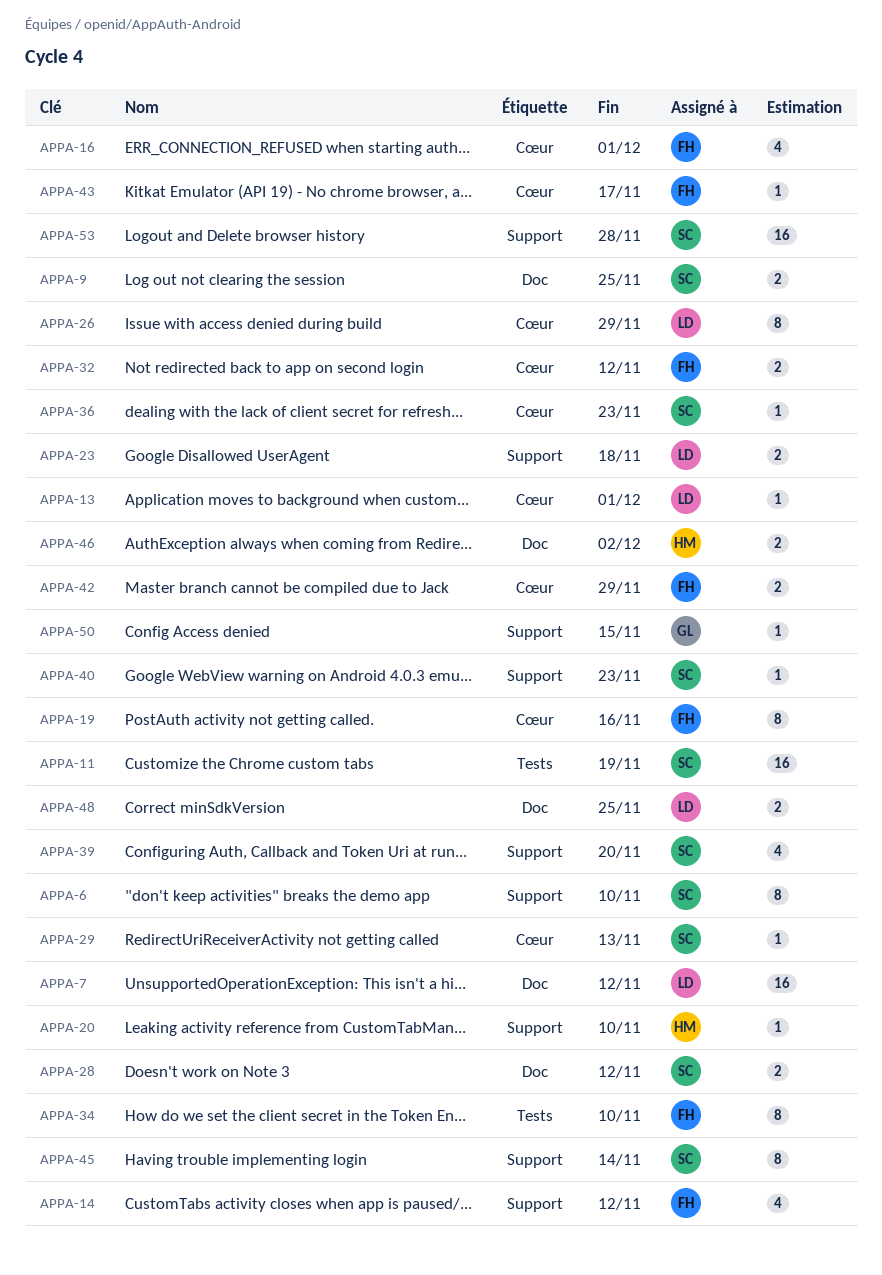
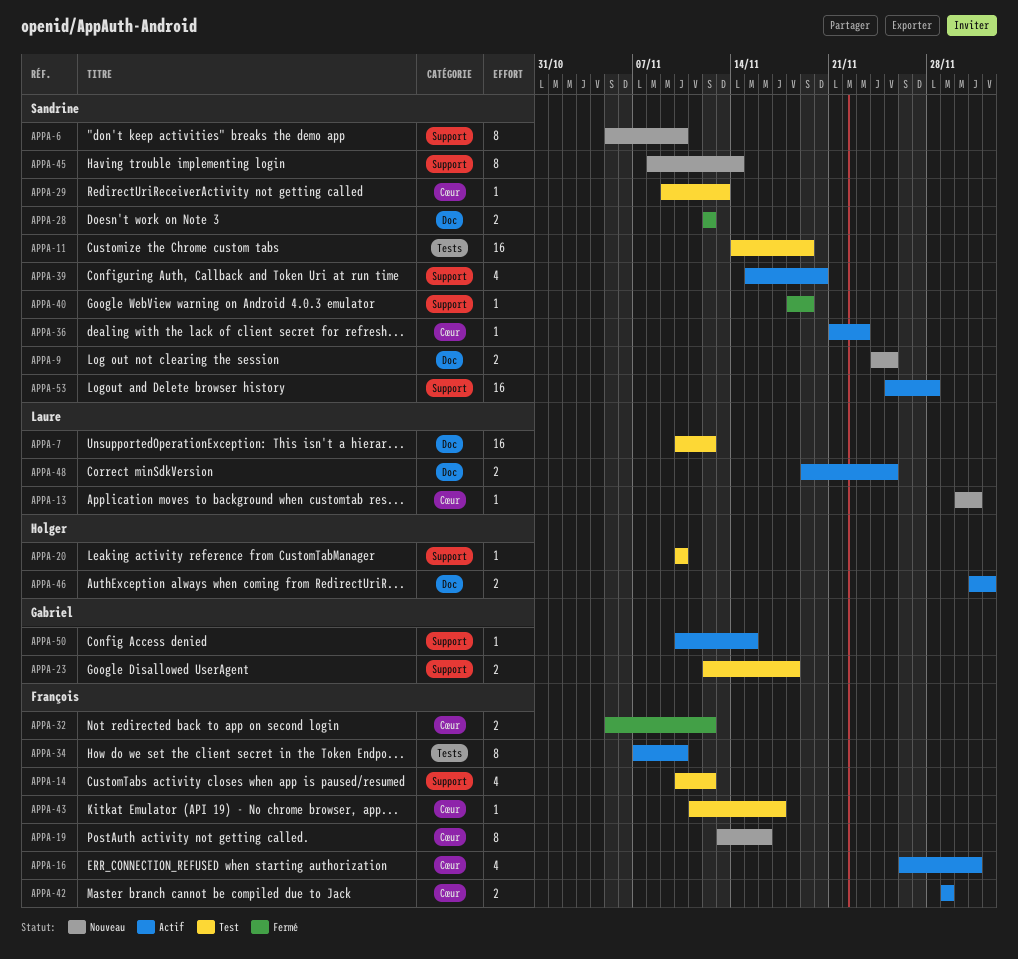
APPA-23, owner: Laure -> Gabriel
APPA-26: present -> none
APPA-40, due: Nov 23 -> Nov 19

